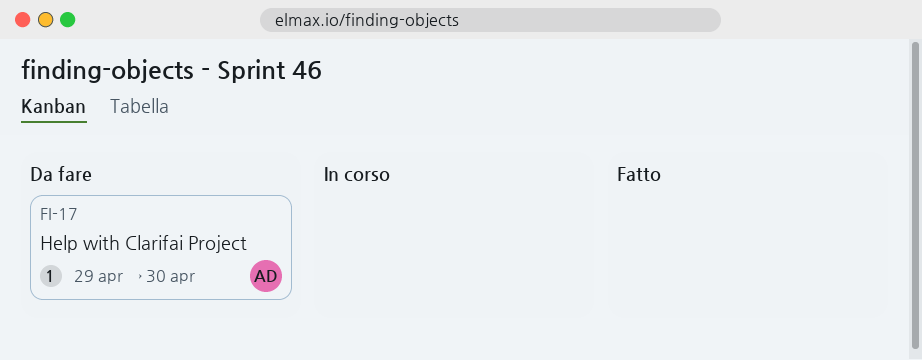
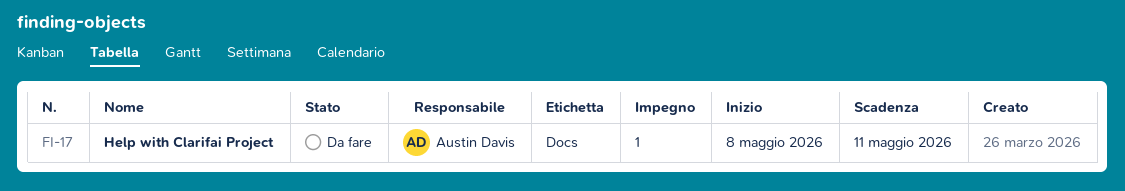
FI-17, start: Apr 29 -> May 8
FI-17, due: Apr 30 -> May 11

